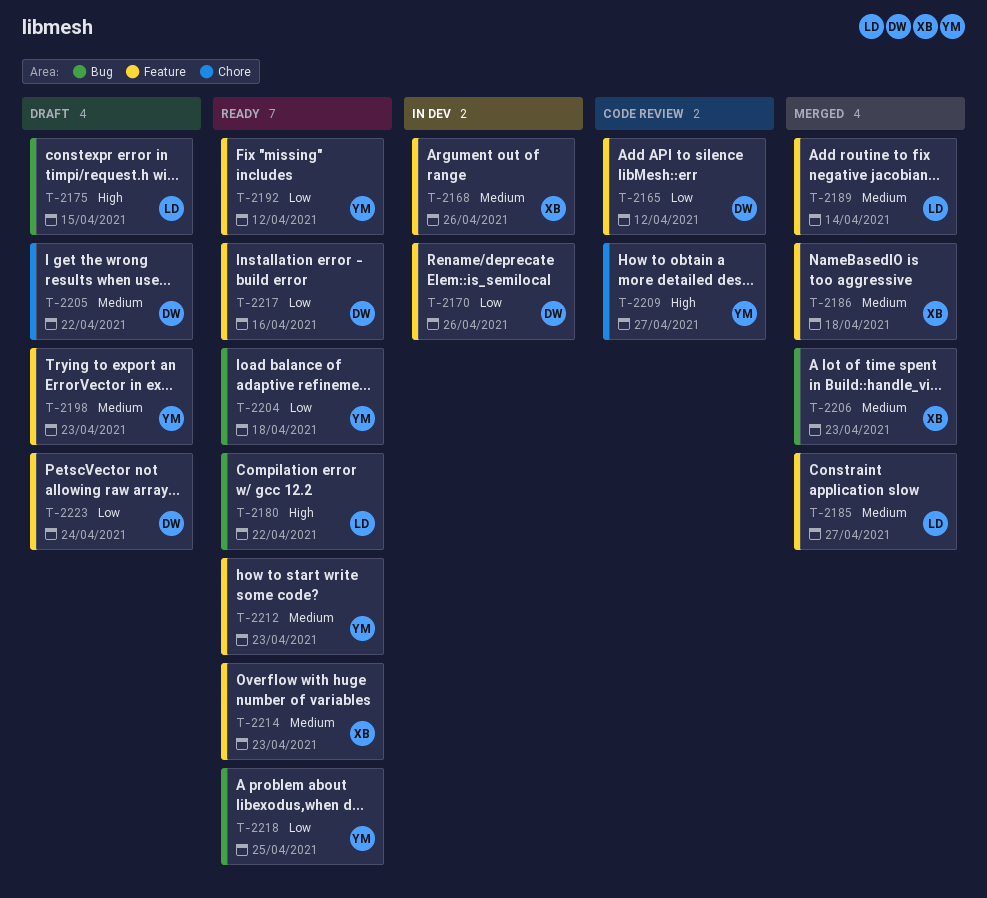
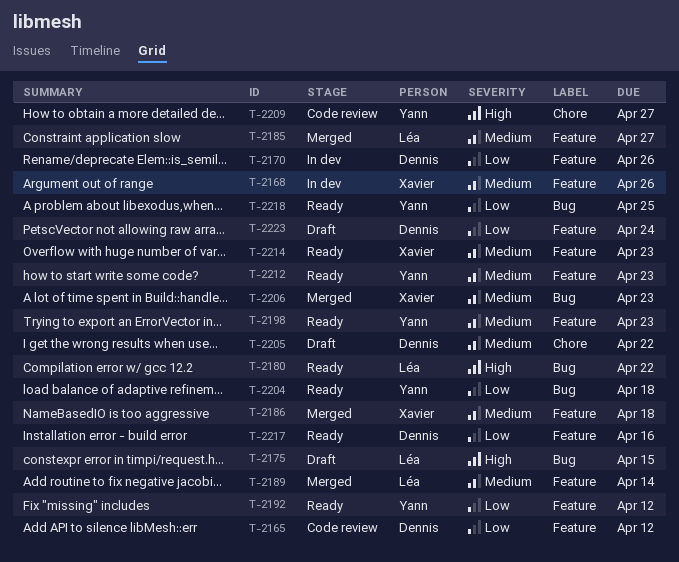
T-2198, status: Draft -> Ready

